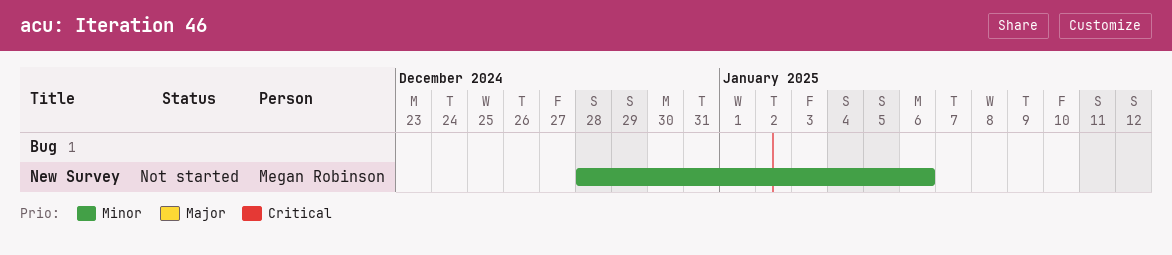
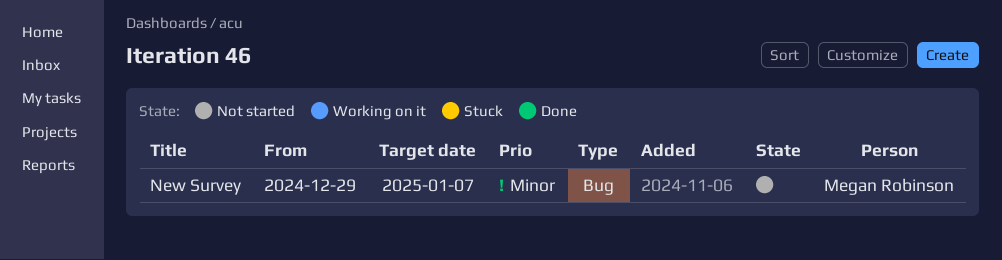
New Survey, start: Dec 28 -> Dec 29
New Survey, due: Jan 6 -> Jan 7

